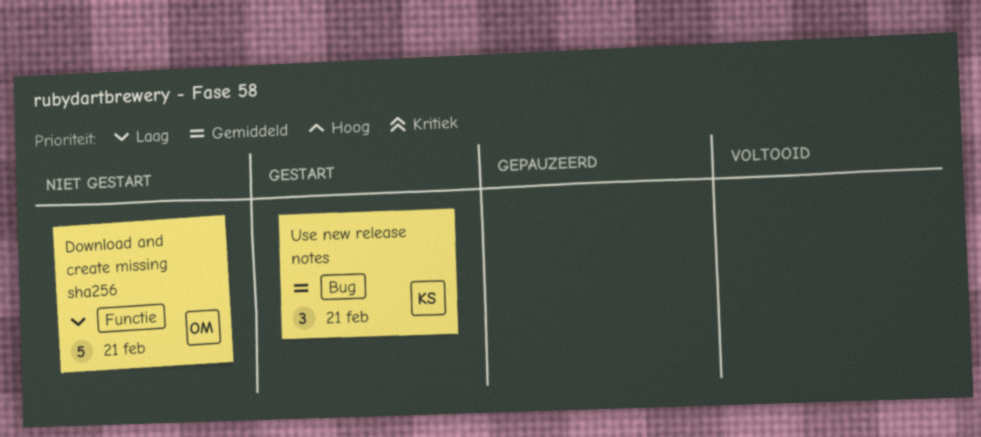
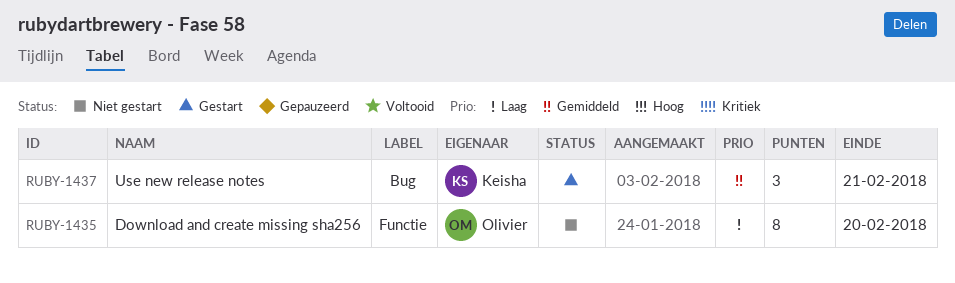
Download and create missing sha256, estimate: 5 -> 8
Download and create missing sha256, due: Feb 21 -> Feb 20

